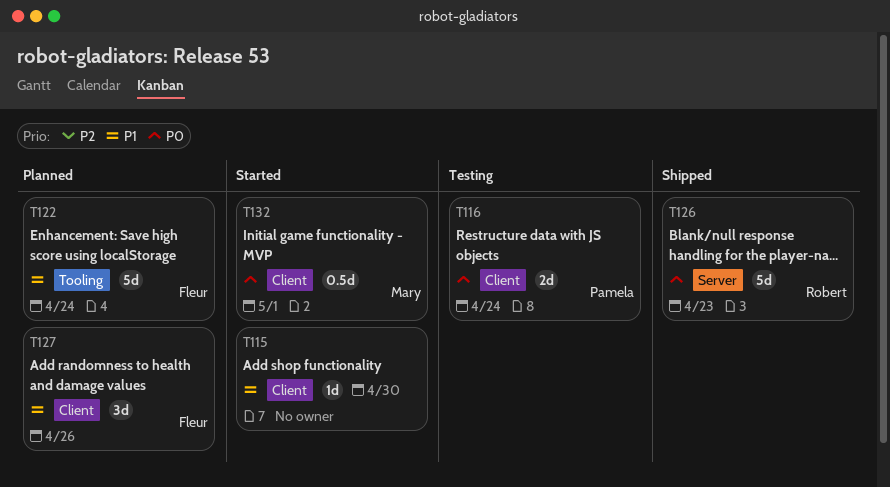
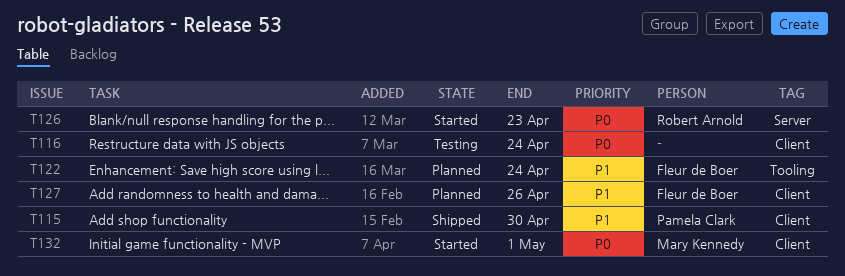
T115, status: Started -> Shipped
T115, owner: none -> Pamela Clark
T116, owner: Pamela Clark -> none
T126, status: Shipped -> Started

